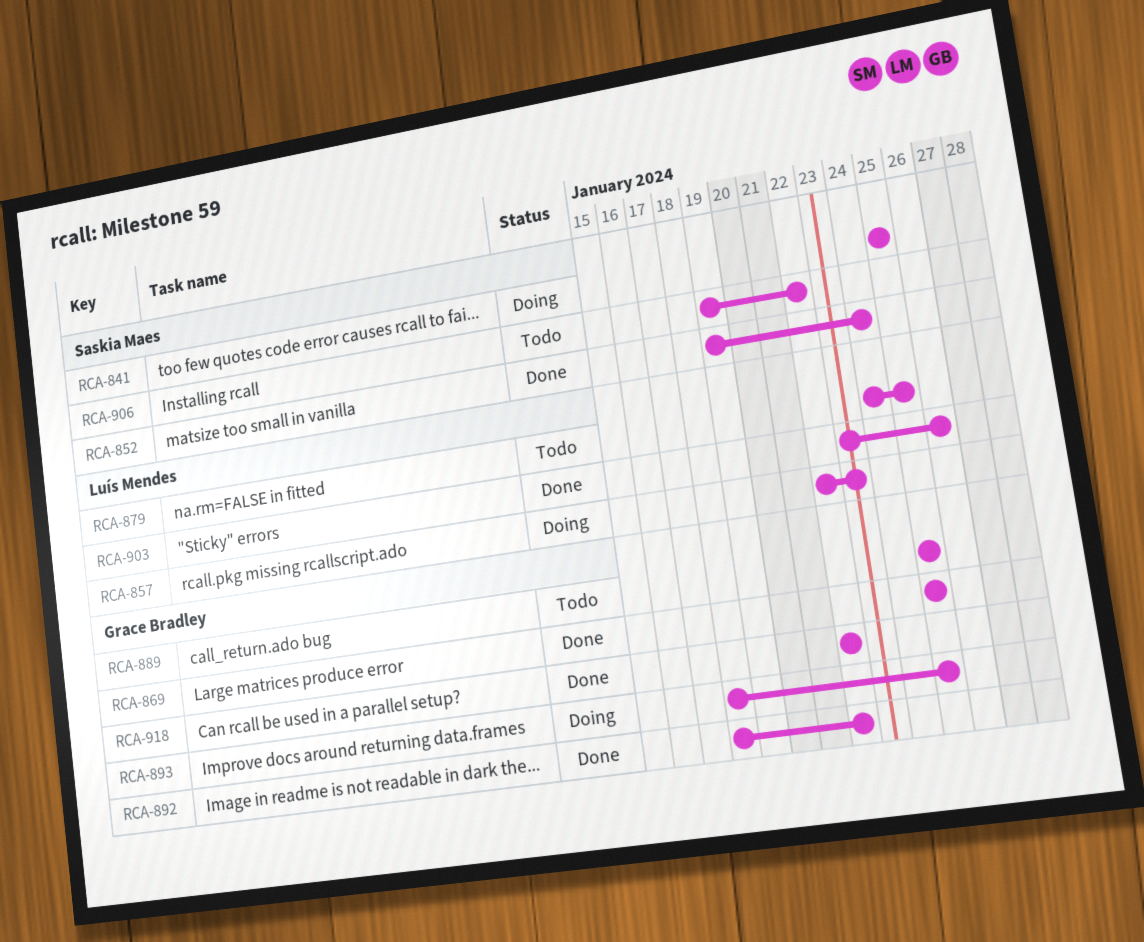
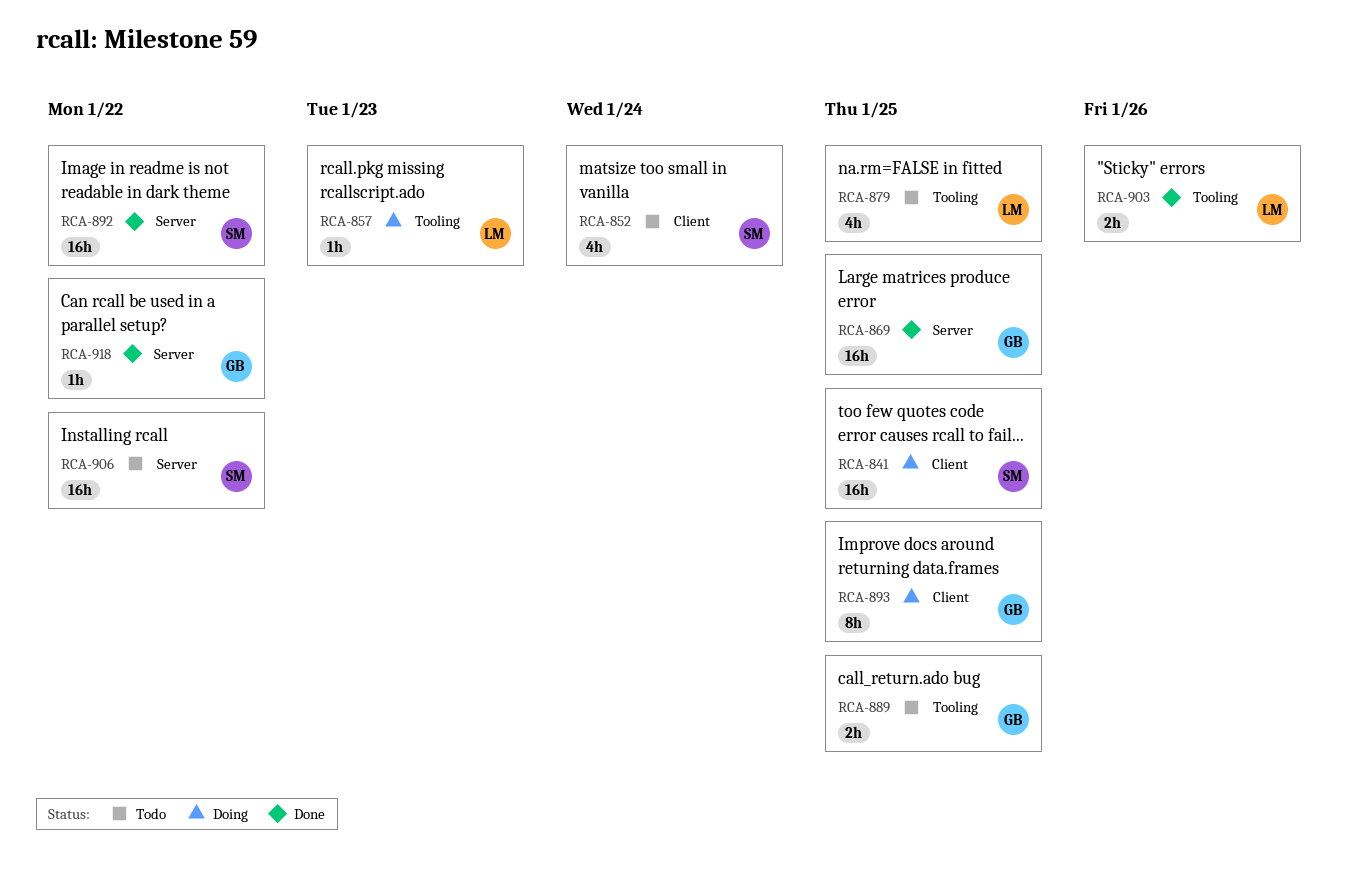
RCA-852, status: Done -> Todo
RCA-892, owner: Grace Bradley -> Saskia Maes

